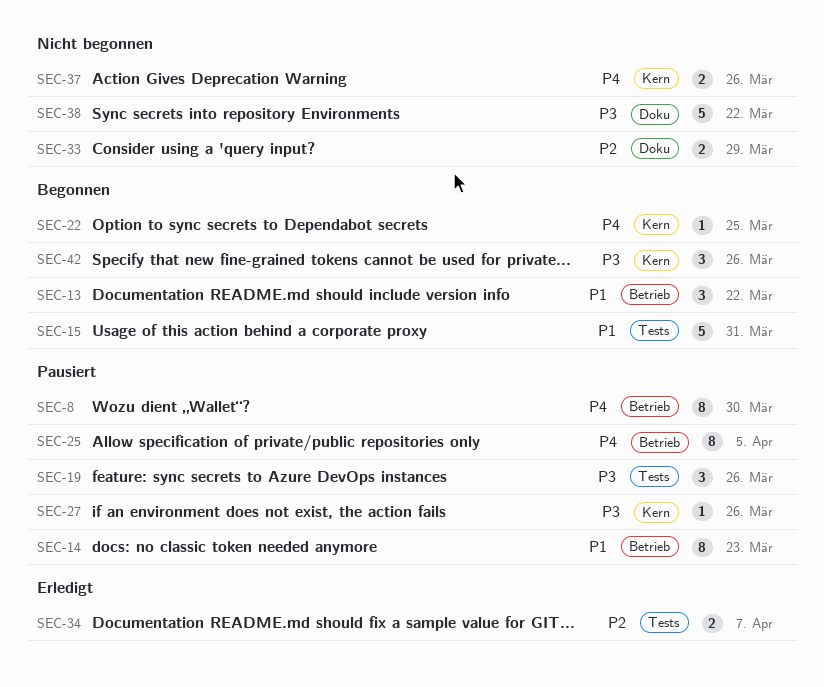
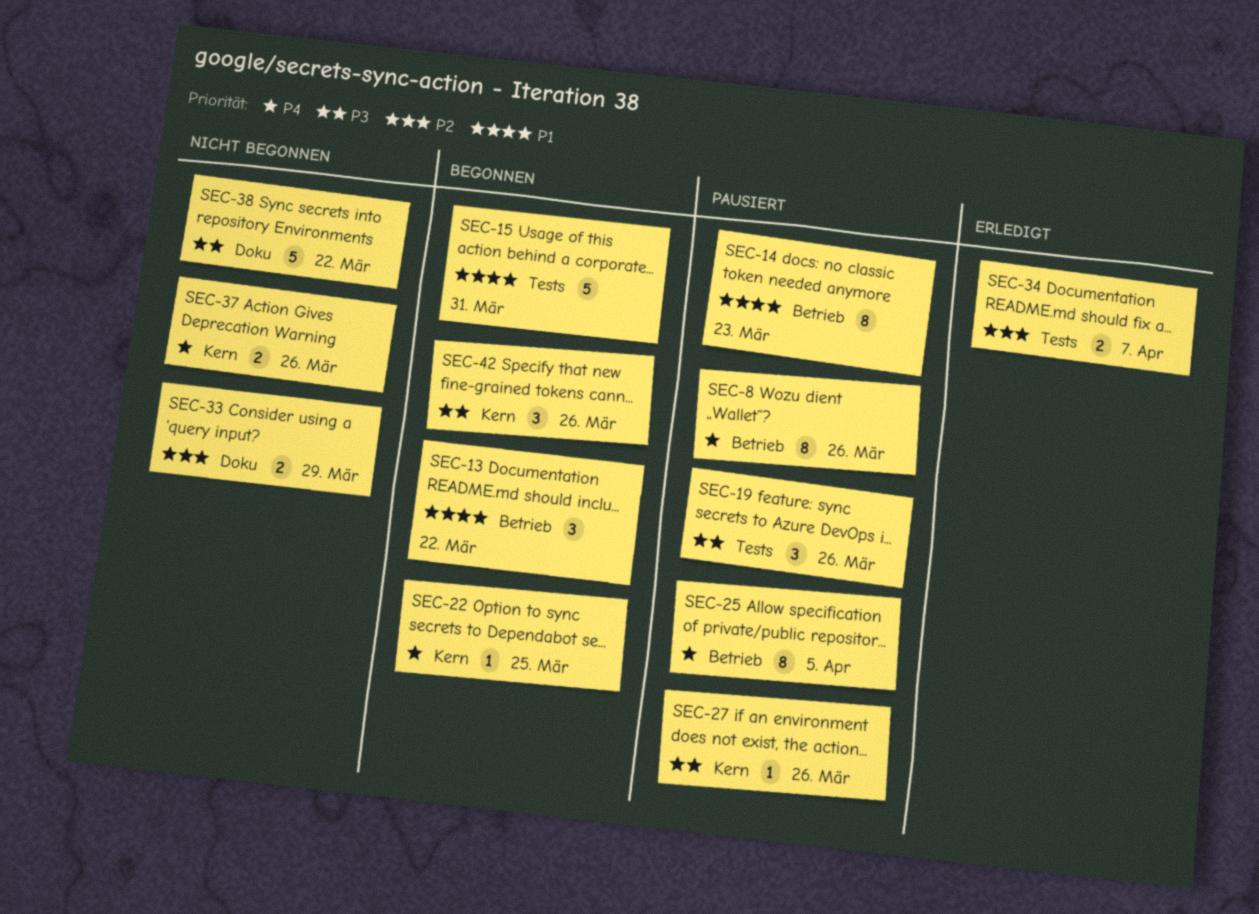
SEC-8, due: Mar 30 -> Mar 26

